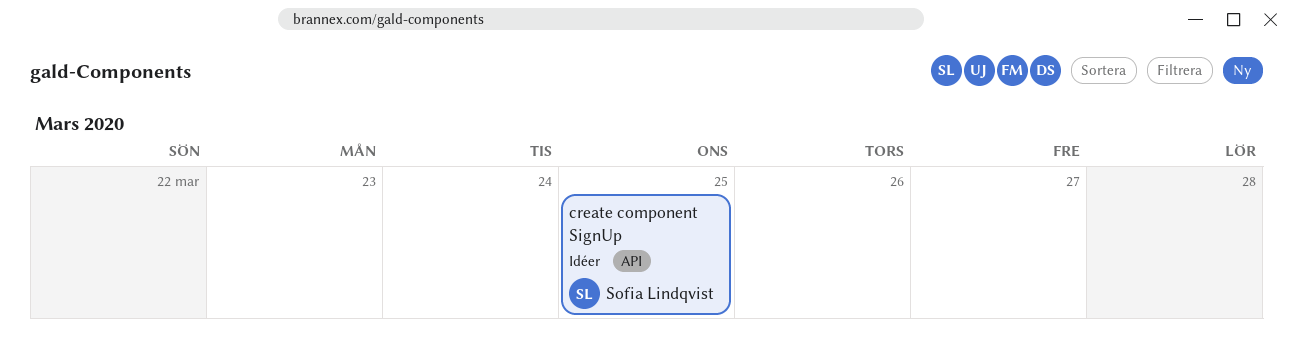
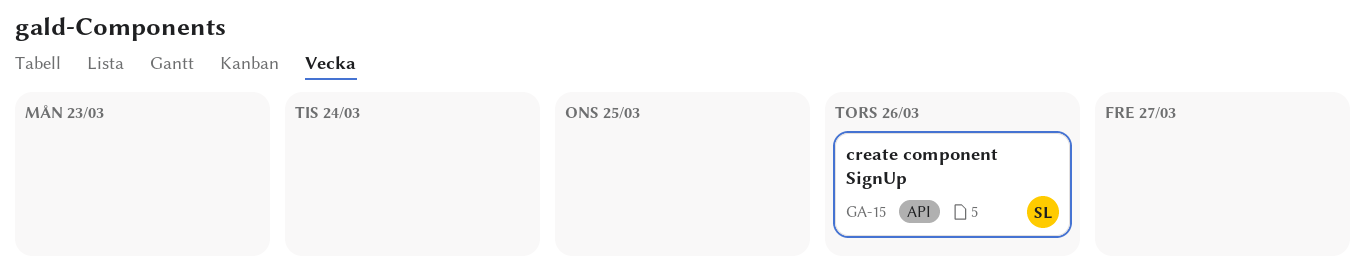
create component SignUp, due: Mar 25 -> Mar 26

